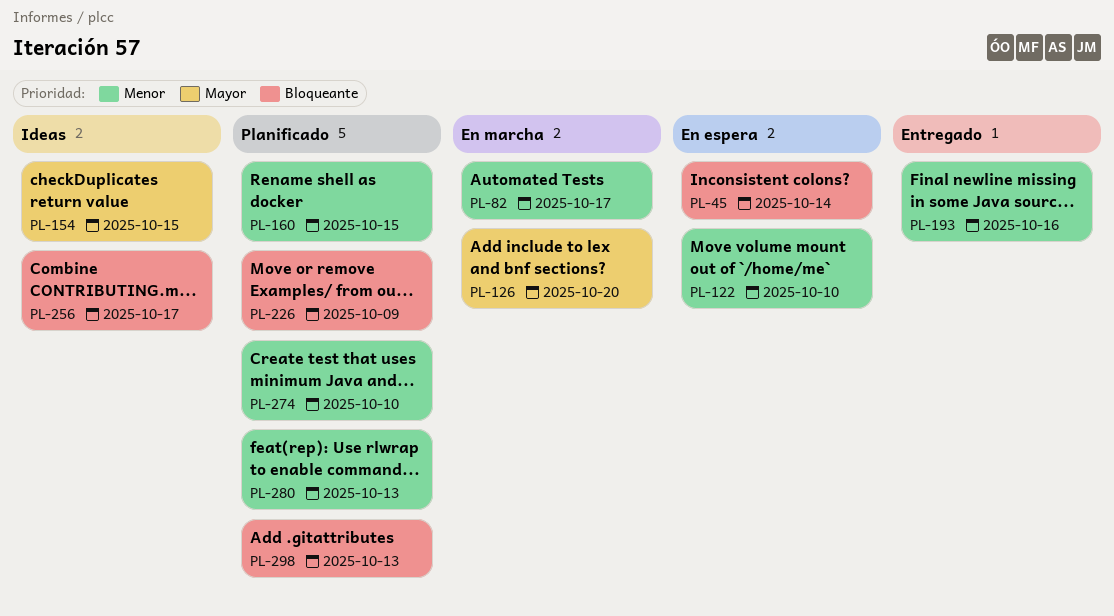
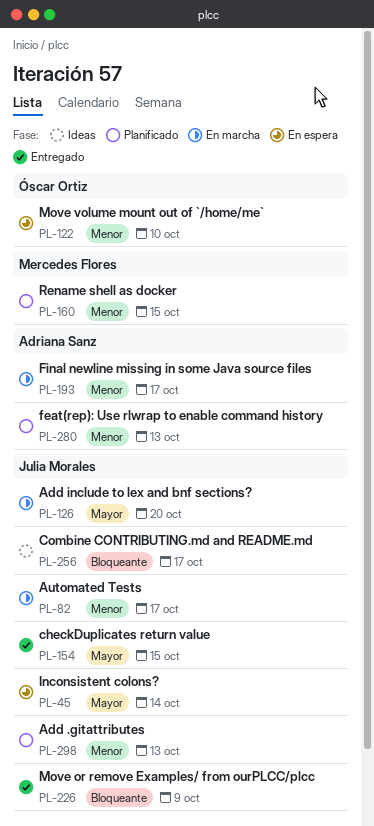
PL-45, priority: Bloqueante -> Mayor
PL-154, status: Ideas -> Entregado
PL-193, status: Entregado -> En marcha
PL-193, due: Oct 16 -> Oct 17
PL-226, status: Planificado -> Entregado
PL-274: present -> none
PL-298, priority: Bloqueante -> Menor

